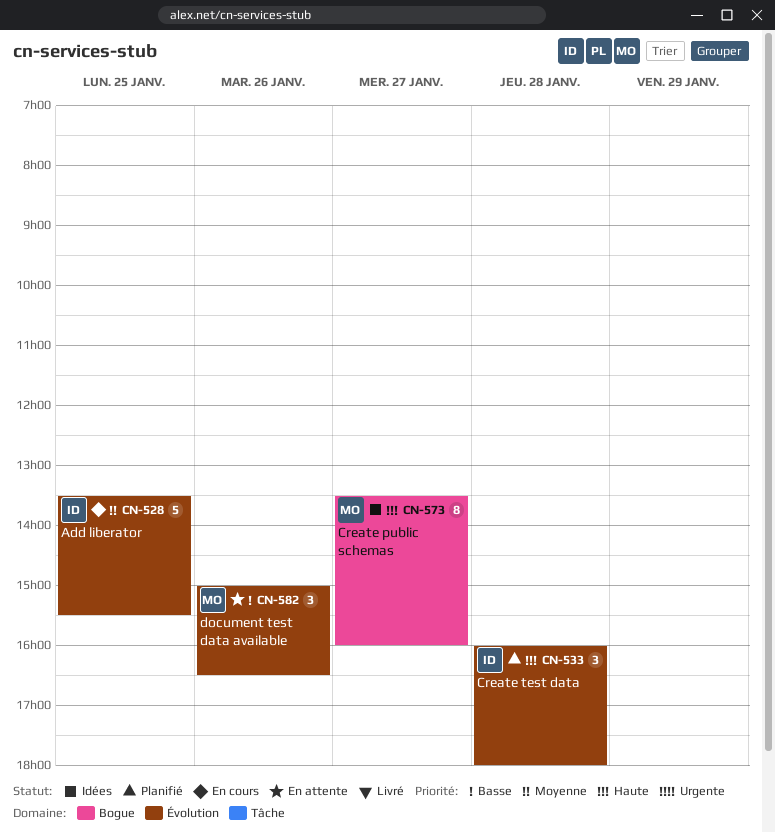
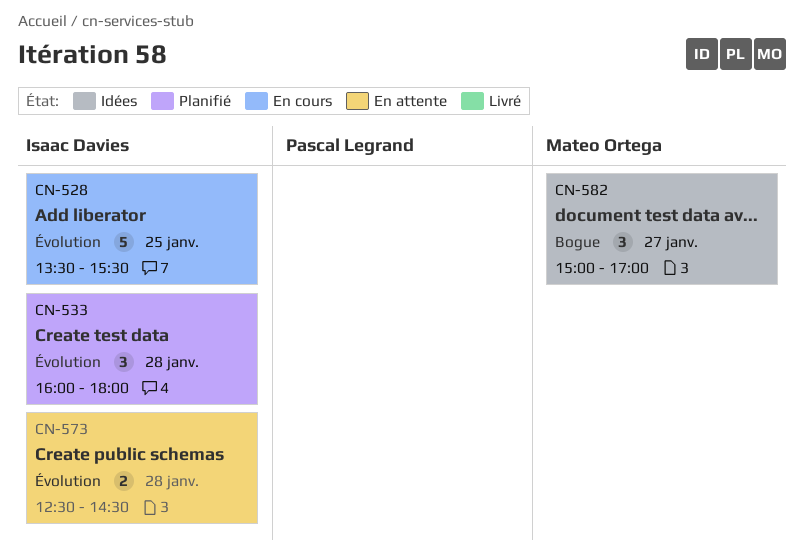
CN-573, status: Idées -> En attente
CN-573, owner: Mateo Ortega -> Isaac Davies
CN-573, label: Bogue -> Évolution
CN-573, estimate: 8 -> 2
CN-573, day: Jan 27 -> Jan 28
CN-573, begins: 13:30 -> 12:30
CN-573, ends: 16:00 -> 14:30
CN-582, status: En attente -> Idées
CN-582, label: Évolution -> Bogue
CN-582, day: Jan 26 -> Jan 27
CN-582, ends: 16:30 -> 17:00

